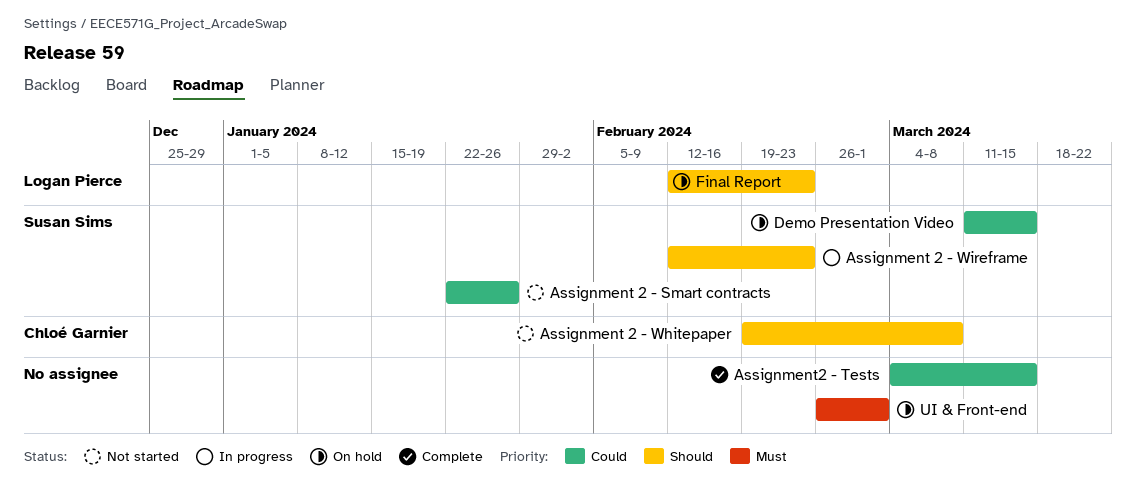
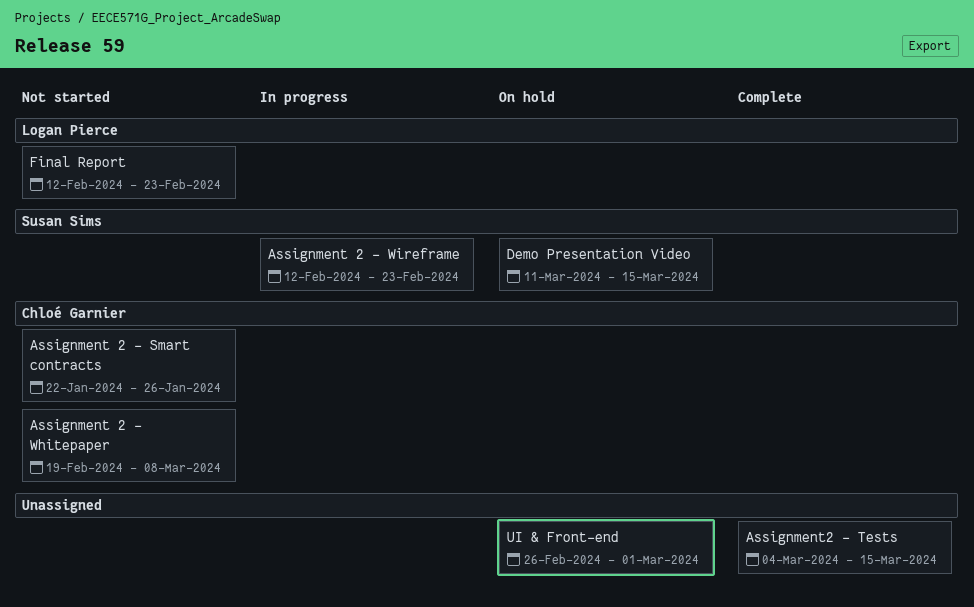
Assignment 2 - Smart contracts, owner: Susan Sims -> Chloé Garnier
Final Report, status: On hold -> Not started

